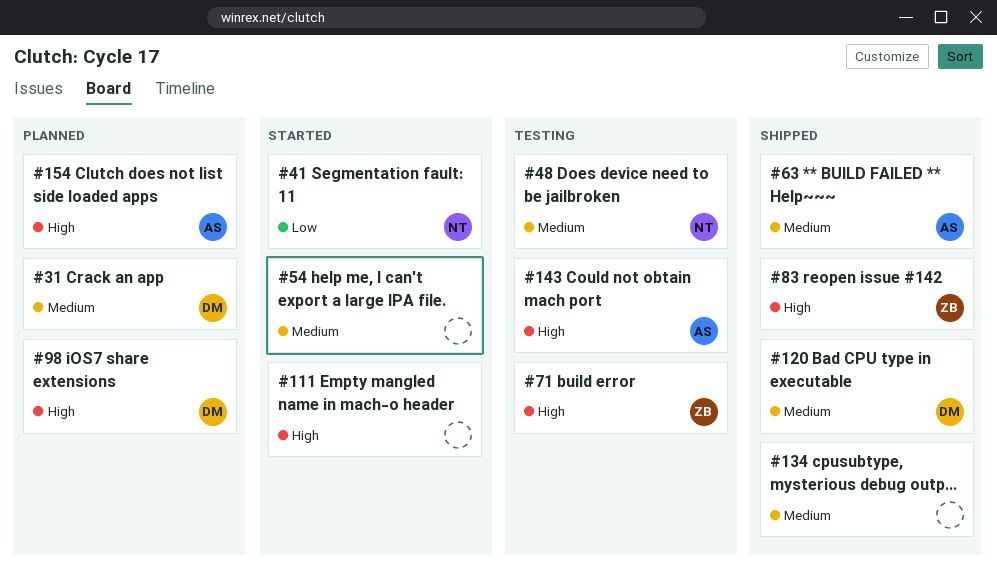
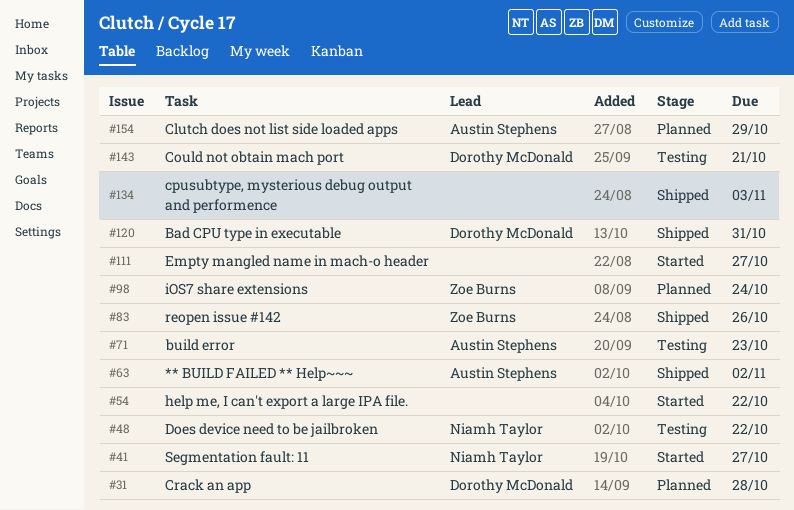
#71, owner: Zoe Burns -> Austin Stephens
#98, owner: Dorothy McDonald -> Zoe Burns
#143, owner: Austin Stephens -> Dorothy McDonald

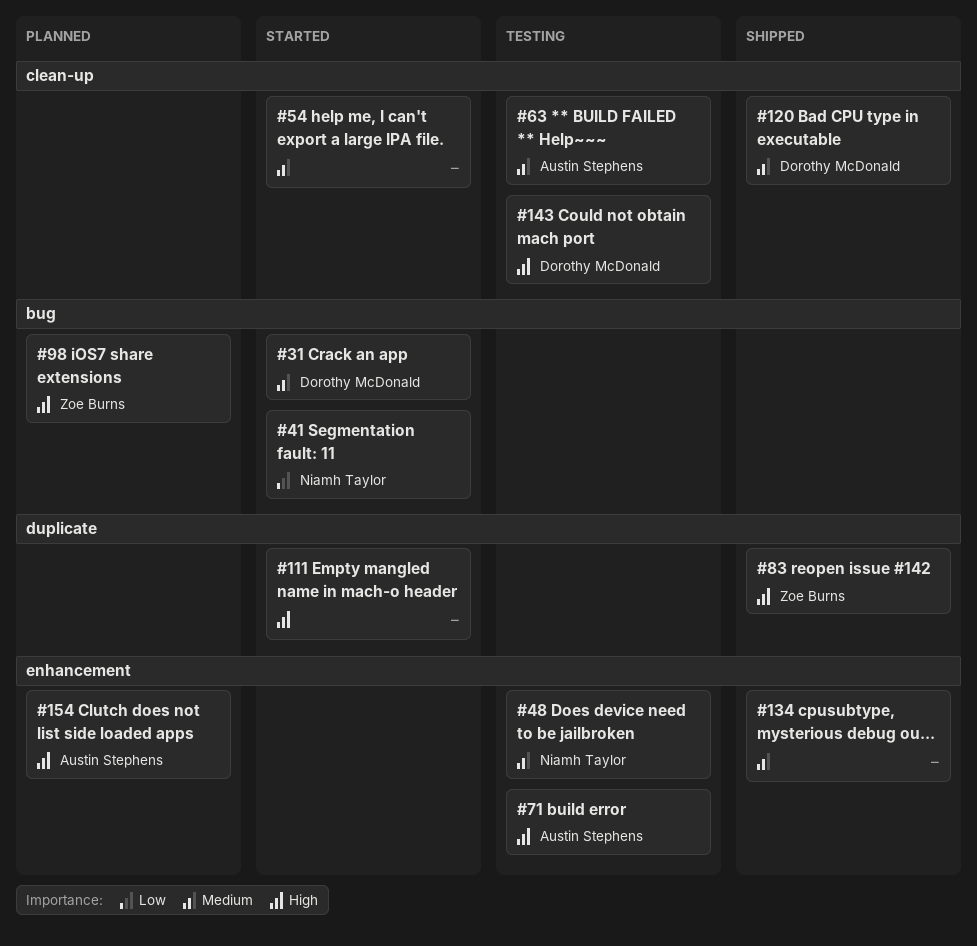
#31, status: Planned -> Started
#63, status: Shipped -> Testing

